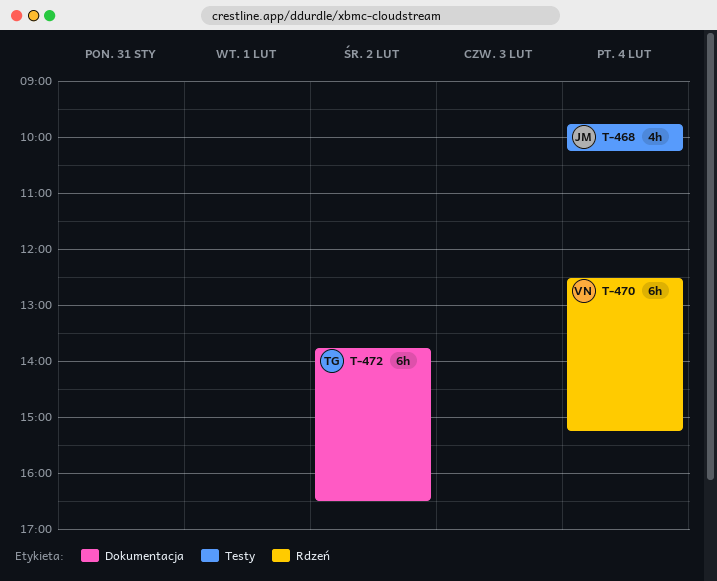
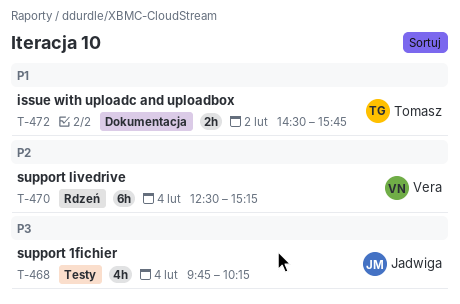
T-472, estimate: 6h -> 2h
T-472, begins: 13:45 -> 14:30
T-472, ends: 16:30 -> 15:45

